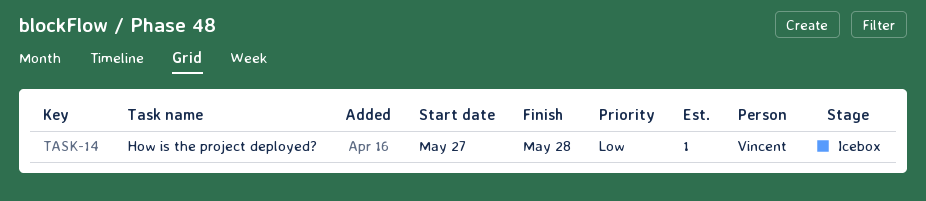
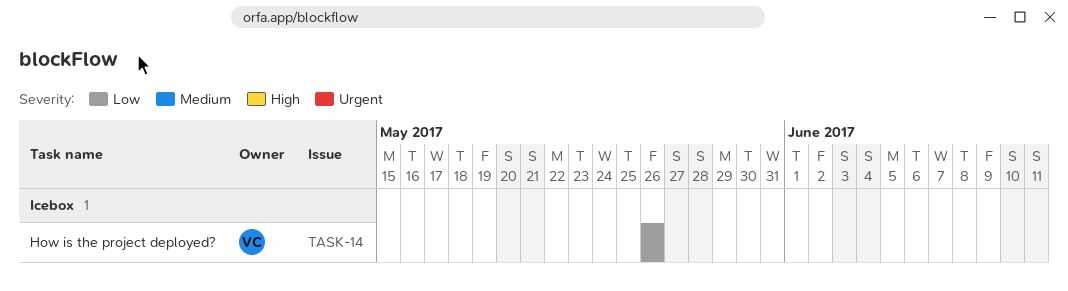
TASK-14, start: May 27 -> May 26
TASK-14, due: May 28 -> May 26

